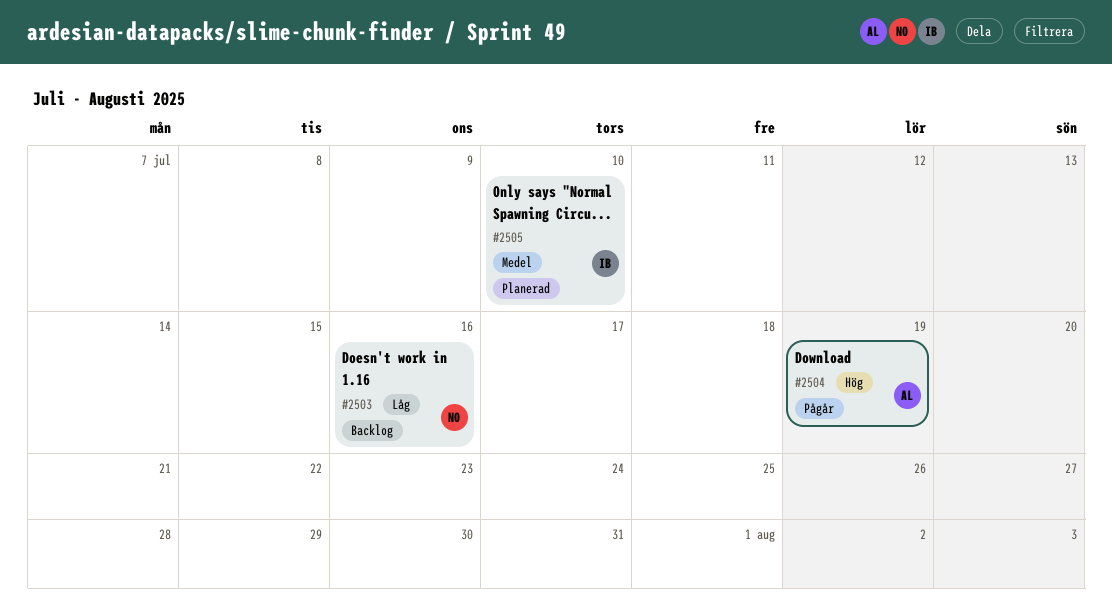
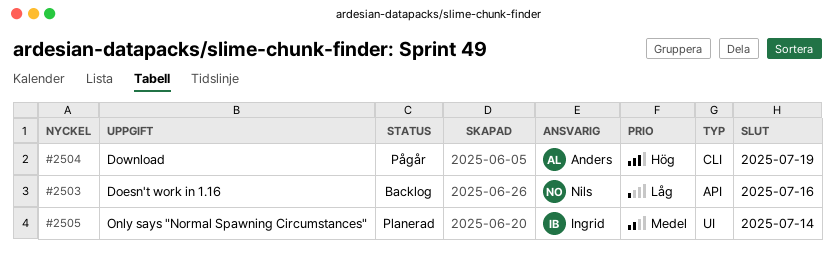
#2505, due: Jul 10 -> Jul 14

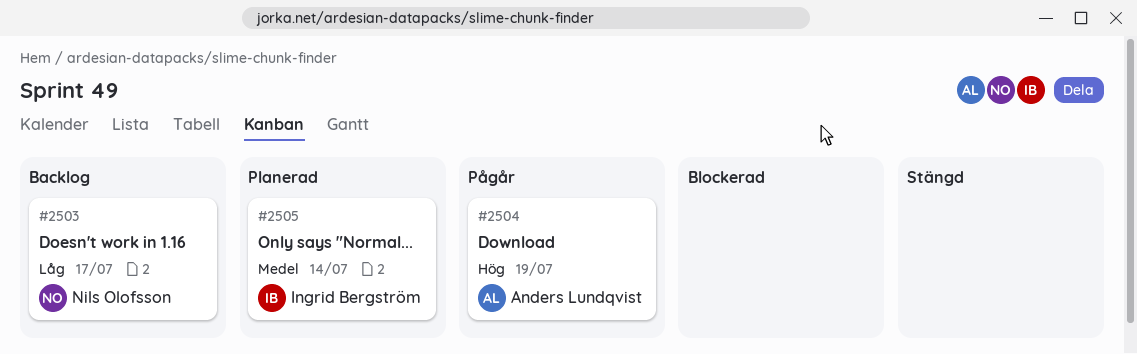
#2503, due: Jul 16 -> Jul 17

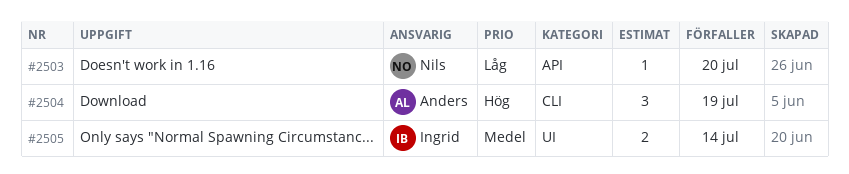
#2503, due: Jul 17 -> Jul 20

